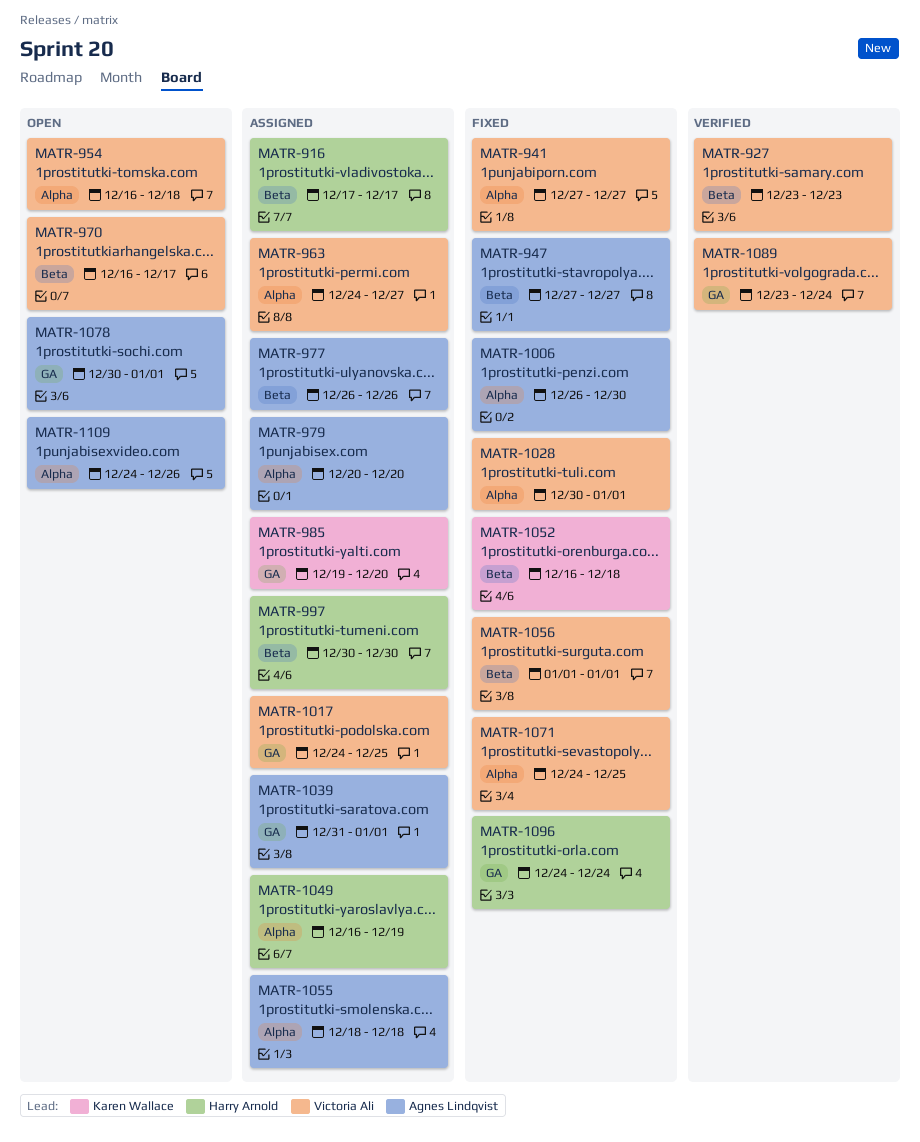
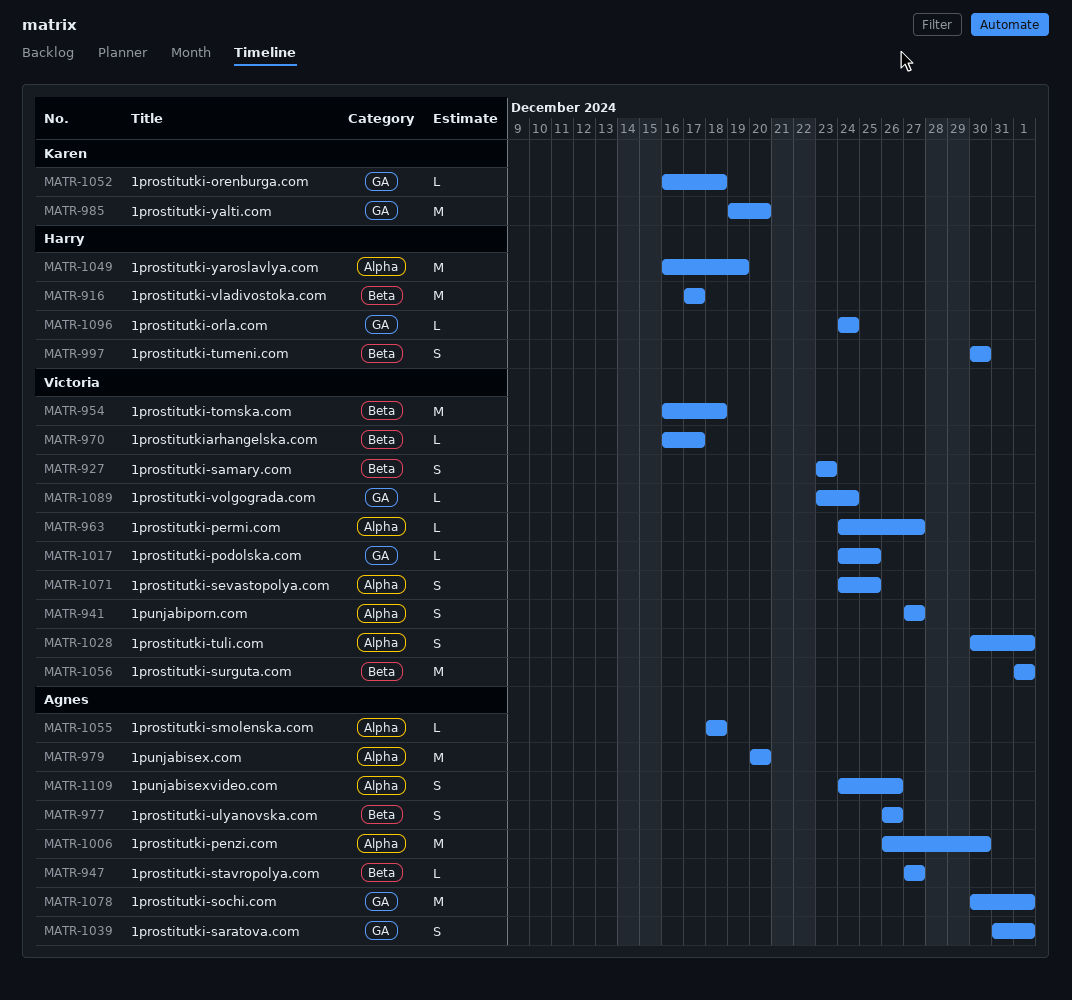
MATR-954, label: Alpha -> Beta
MATR-1052, label: Beta -> GA

